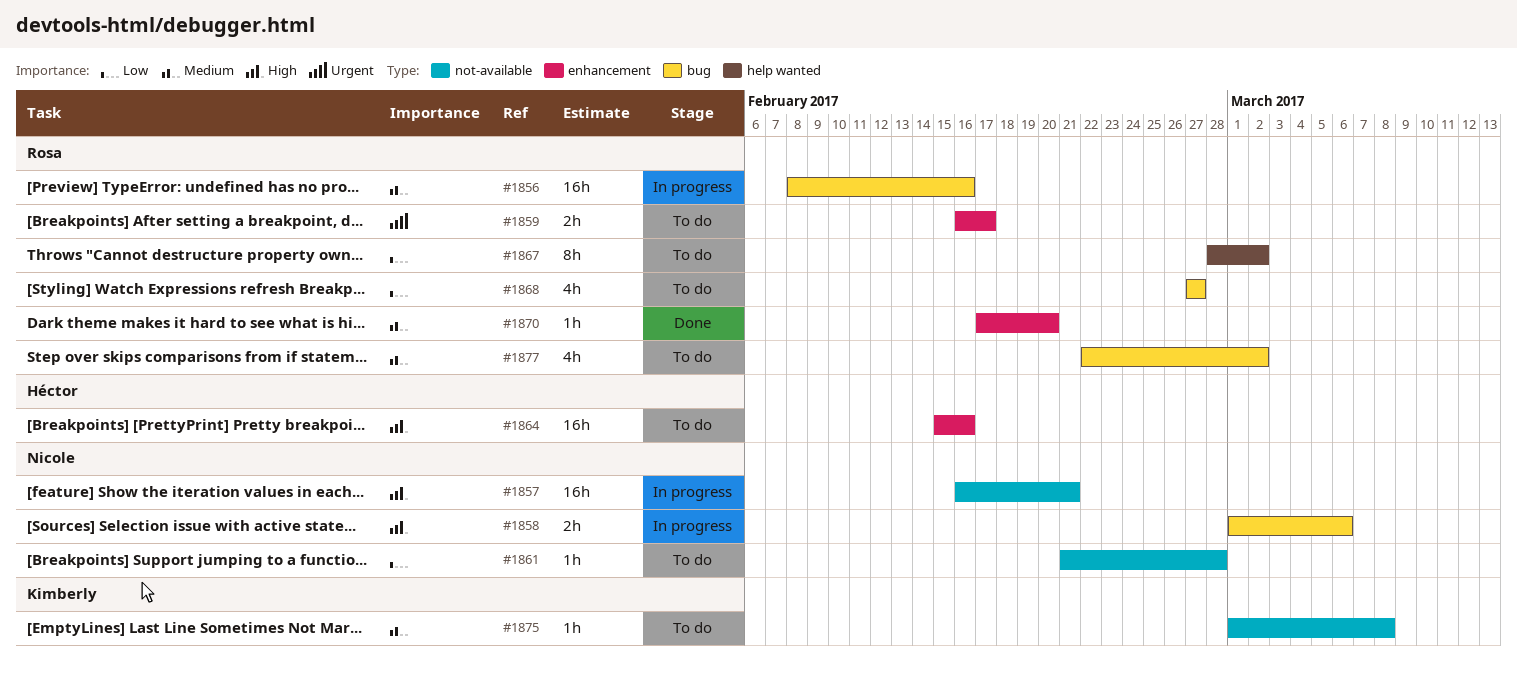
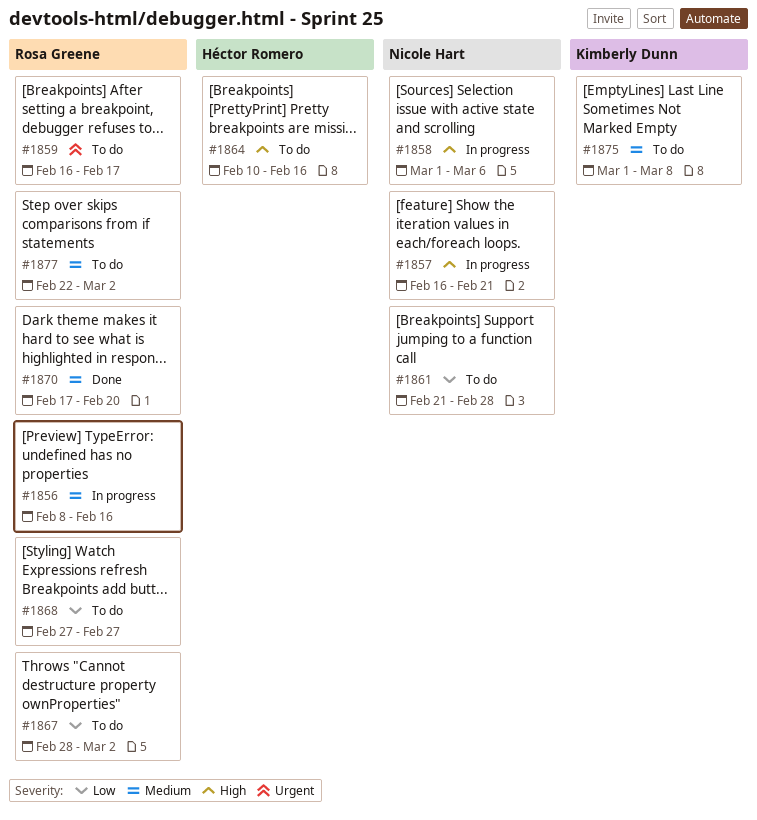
#1864, start: Feb 15 -> Feb 10

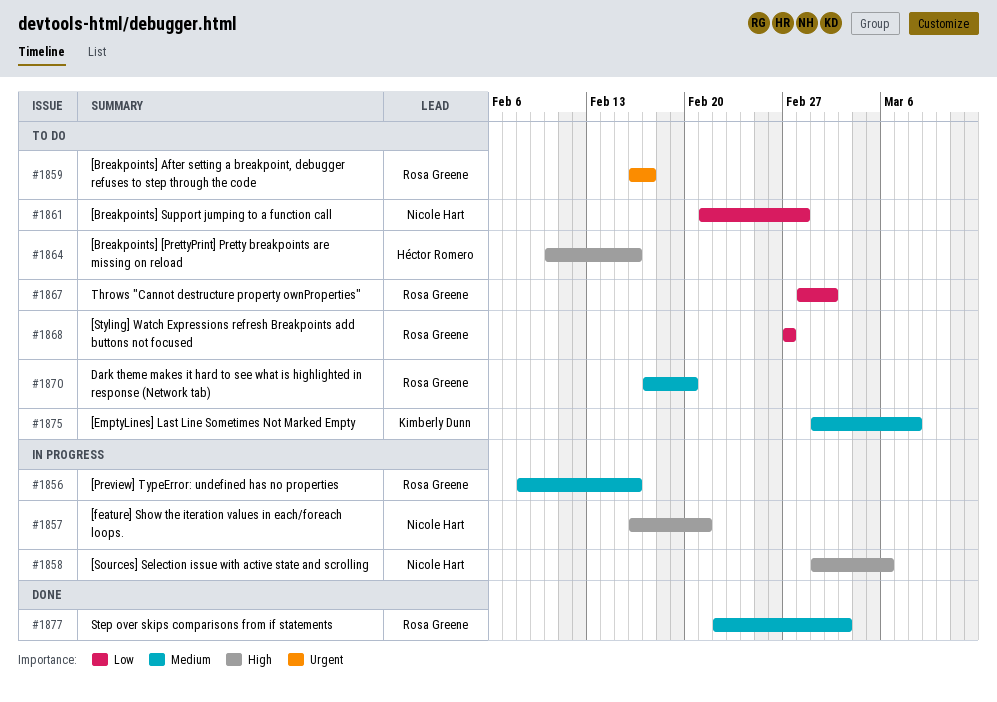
#1870, status: Done -> To do
#1877, status: To do -> Done
#1877, due: Mar 2 -> Mar 3

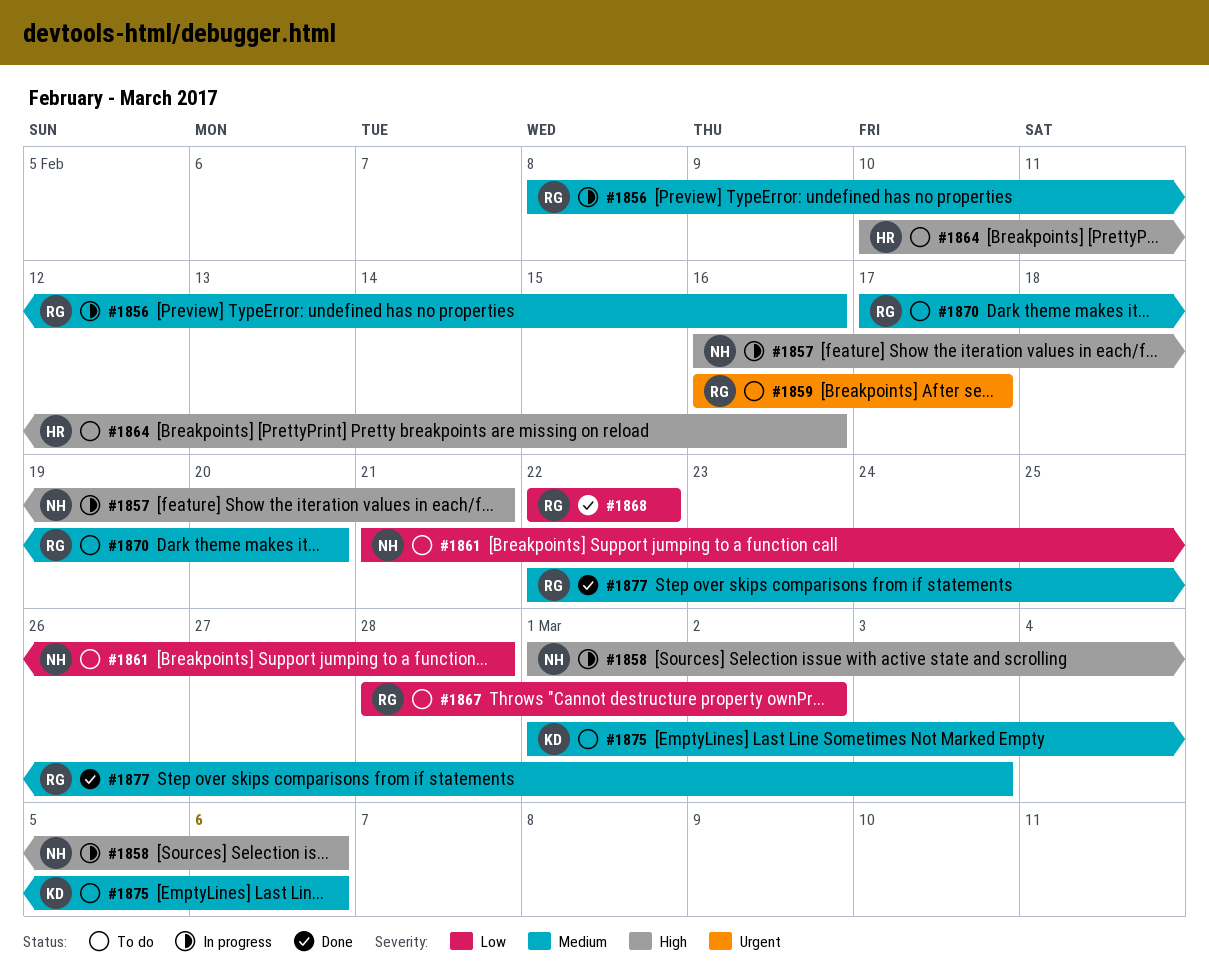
#1868, status: To do -> Done
#1868, start: Feb 27 -> Feb 22
#1868, due: Feb 27 -> Feb 22
#1875, due: Mar 8 -> Mar 6

